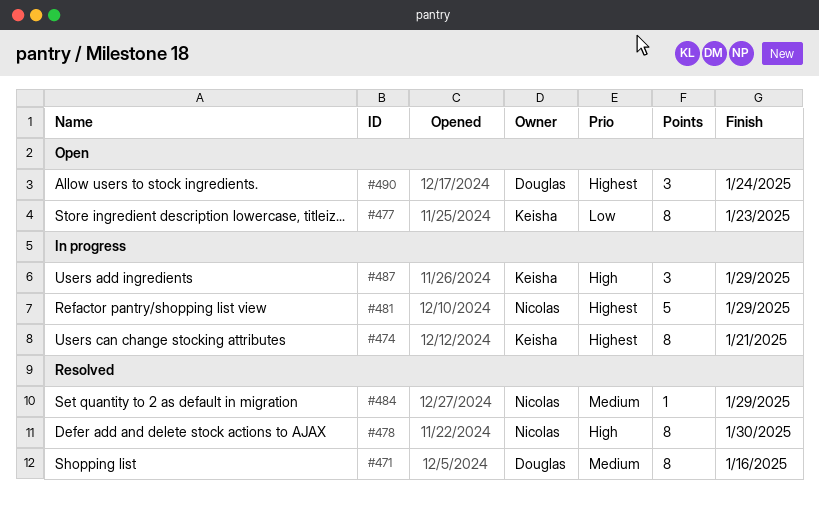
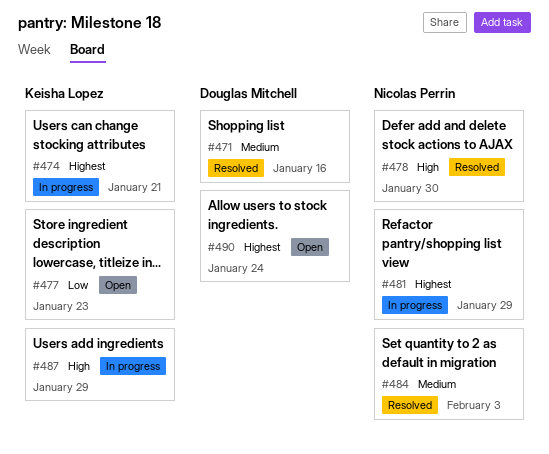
#484, due: Jan 29 -> Feb 3

